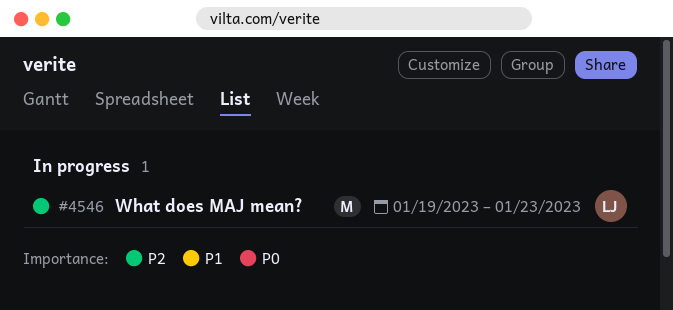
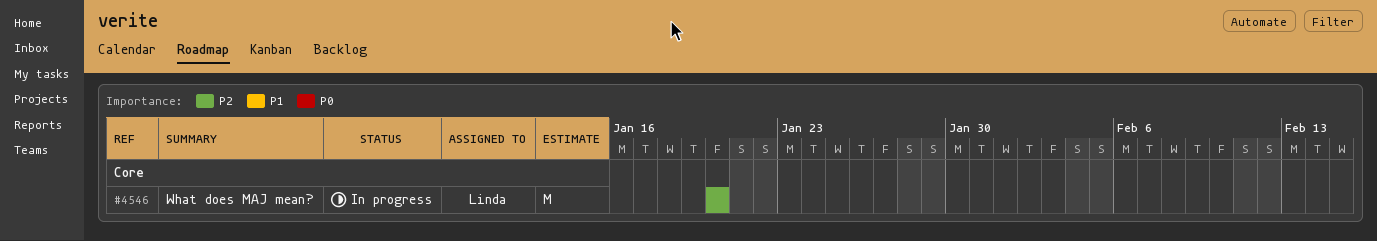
#4546, start: Jan 19 -> Jan 20
#4546, due: Jan 23 -> Jan 20

